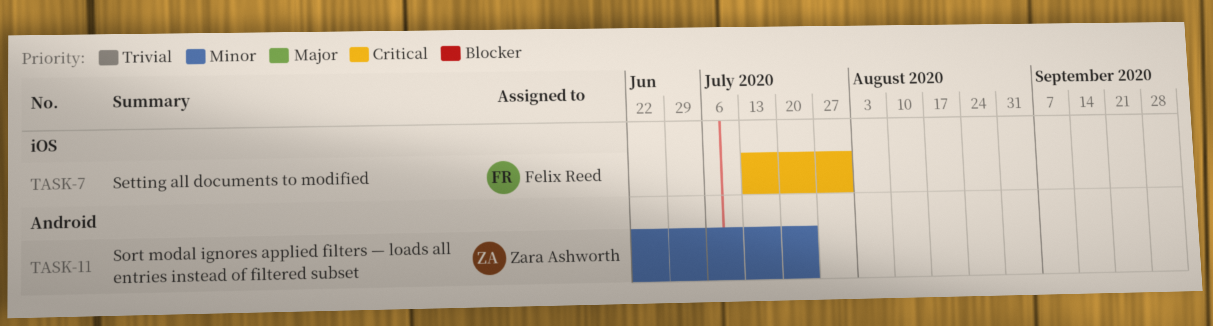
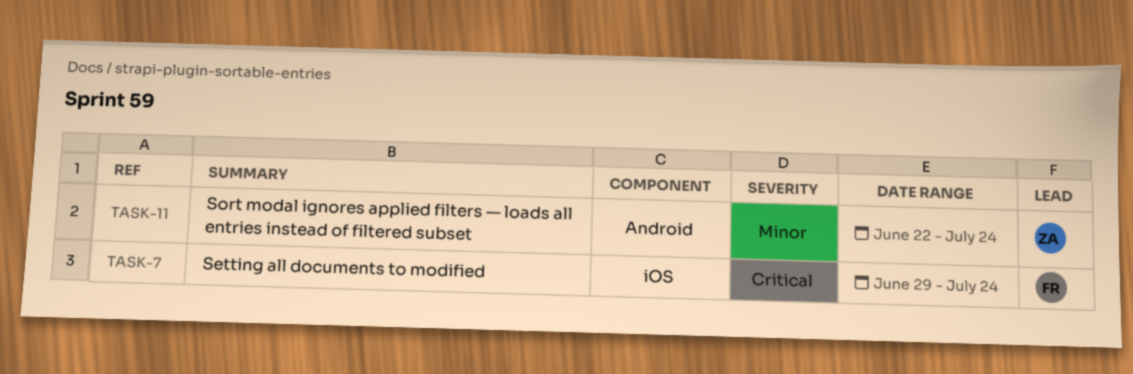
TASK-7, start: Jul 13 -> Jun 29
TASK-7, due: Jul 31 -> Jul 24

